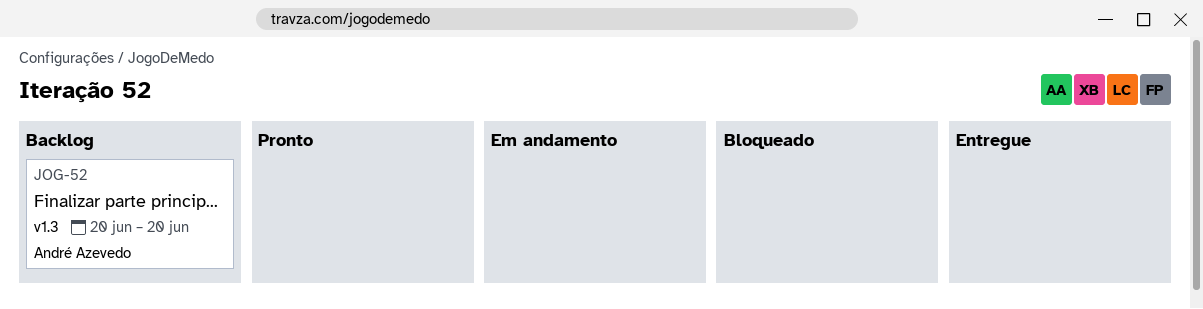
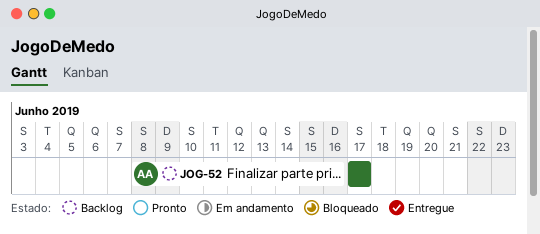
JOG-52, start: Jun 20 -> Jun 17
JOG-52, due: Jun 20 -> Jun 17

